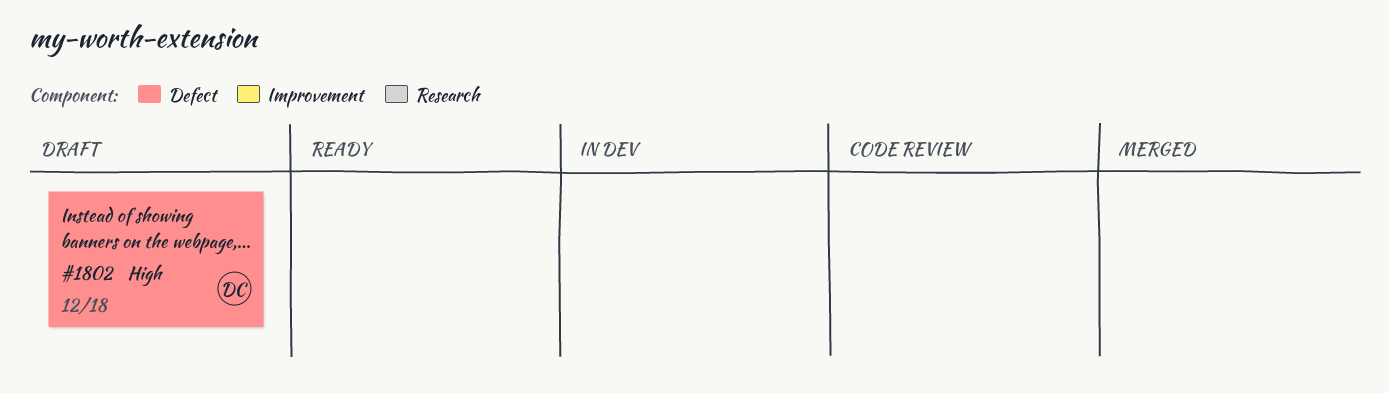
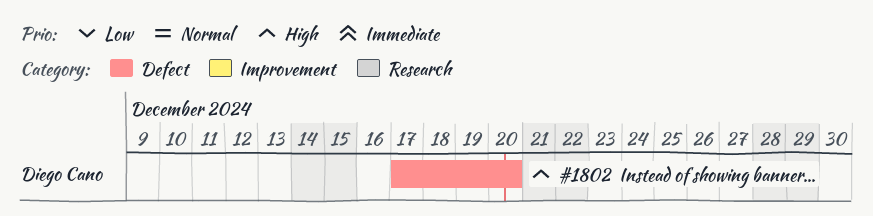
#1802, due: Dec 18 -> Dec 20

